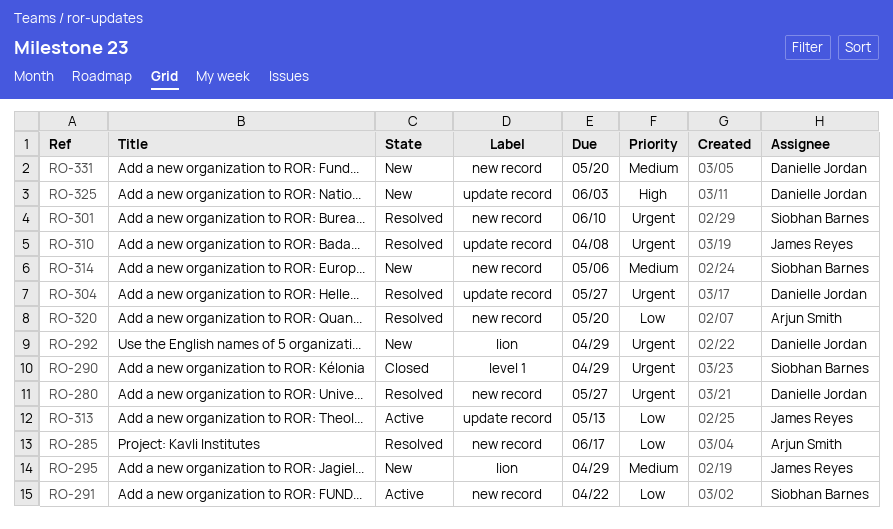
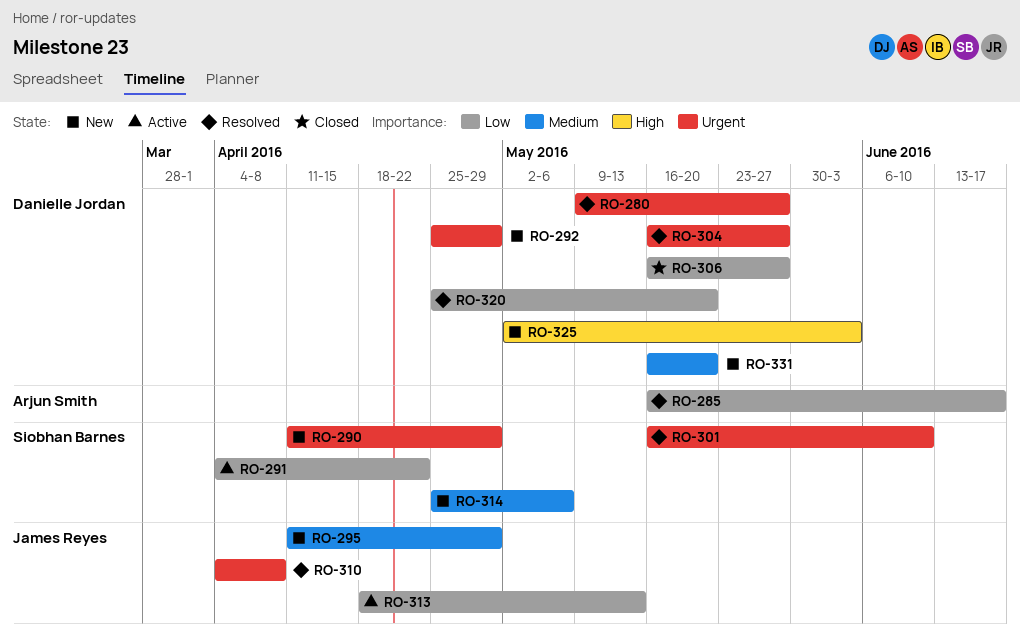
RO-290, status: Closed -> New
RO-306: none -> present
RO-320, owner: Arjun Smith -> Danielle Jordan

